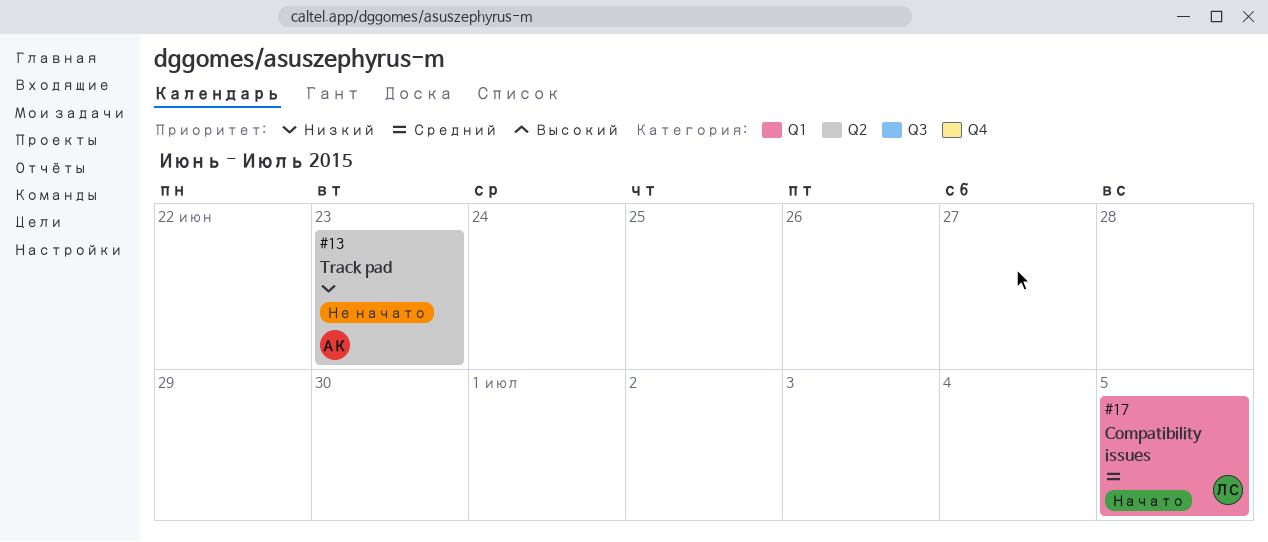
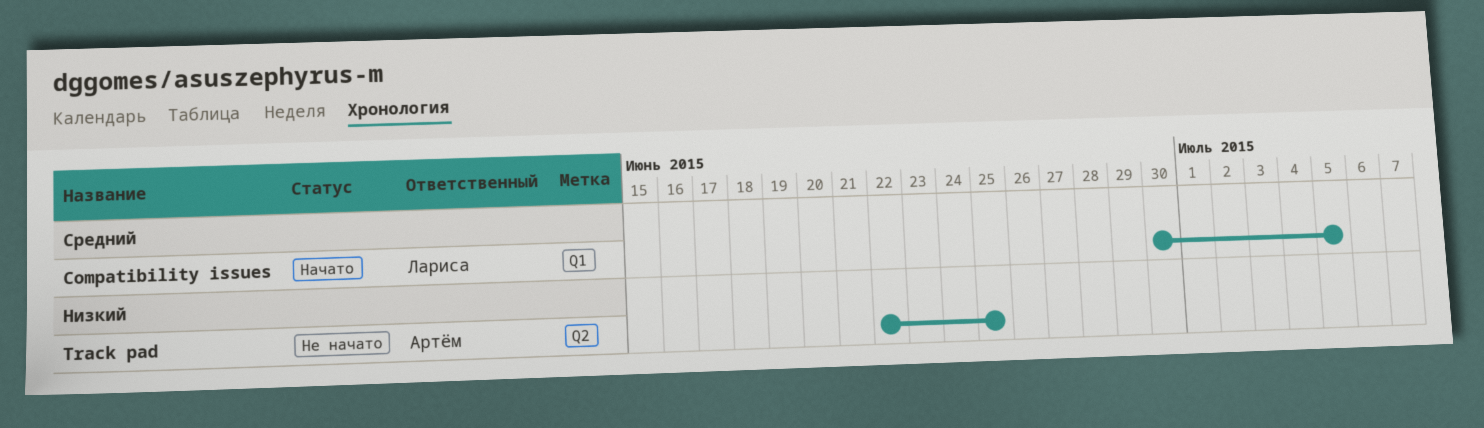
Track pad, due: Jun 23 -> Jun 25

